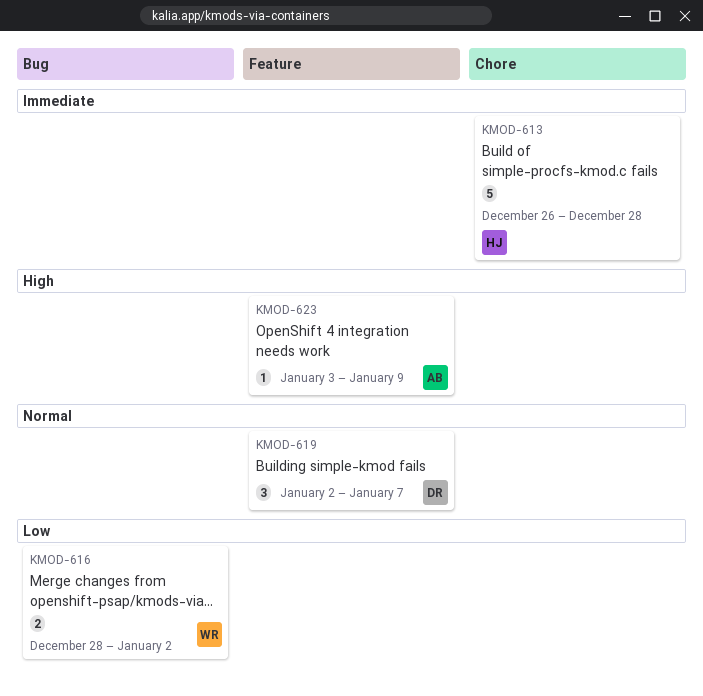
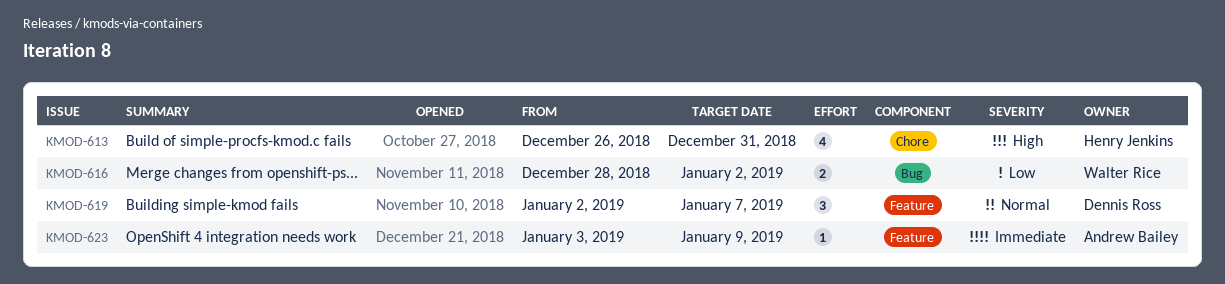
KMOD-613, priority: Immediate -> High
KMOD-613, estimate: 5 -> 4
KMOD-613, due: Dec 28 -> Dec 31
KMOD-623, priority: High -> Immediate

